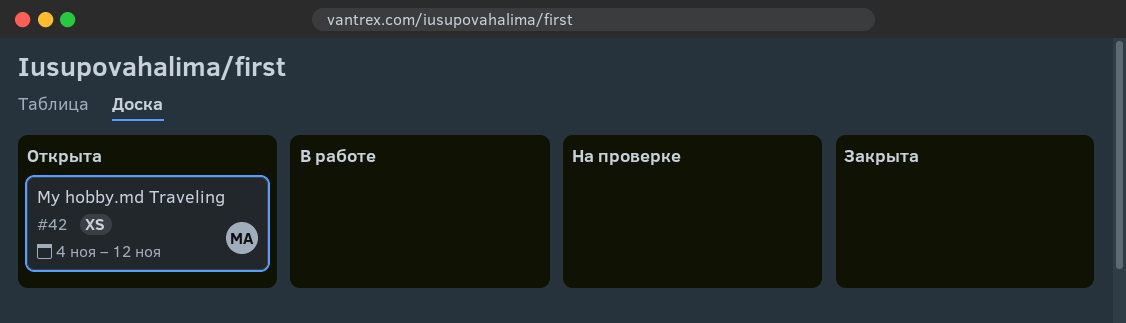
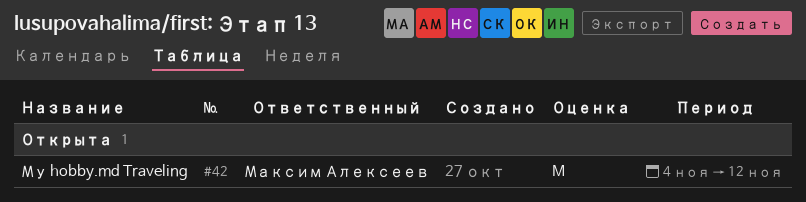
#42, estimate: XS -> M

